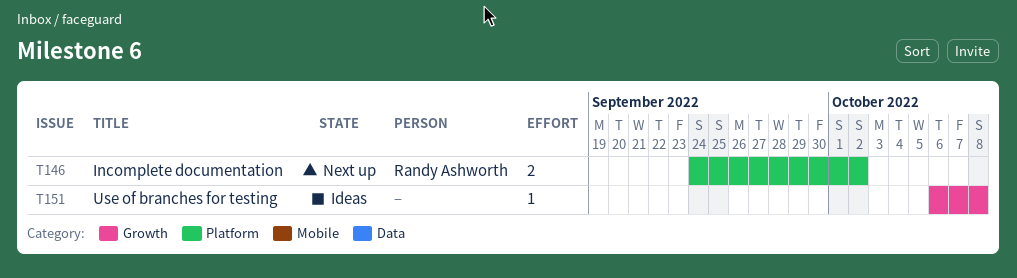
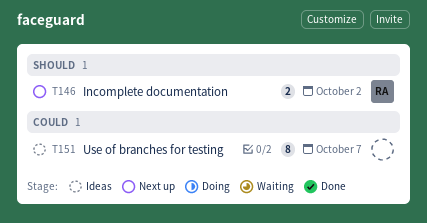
T151, estimate: 1 -> 8
T151, due: Oct 8 -> Oct 7

